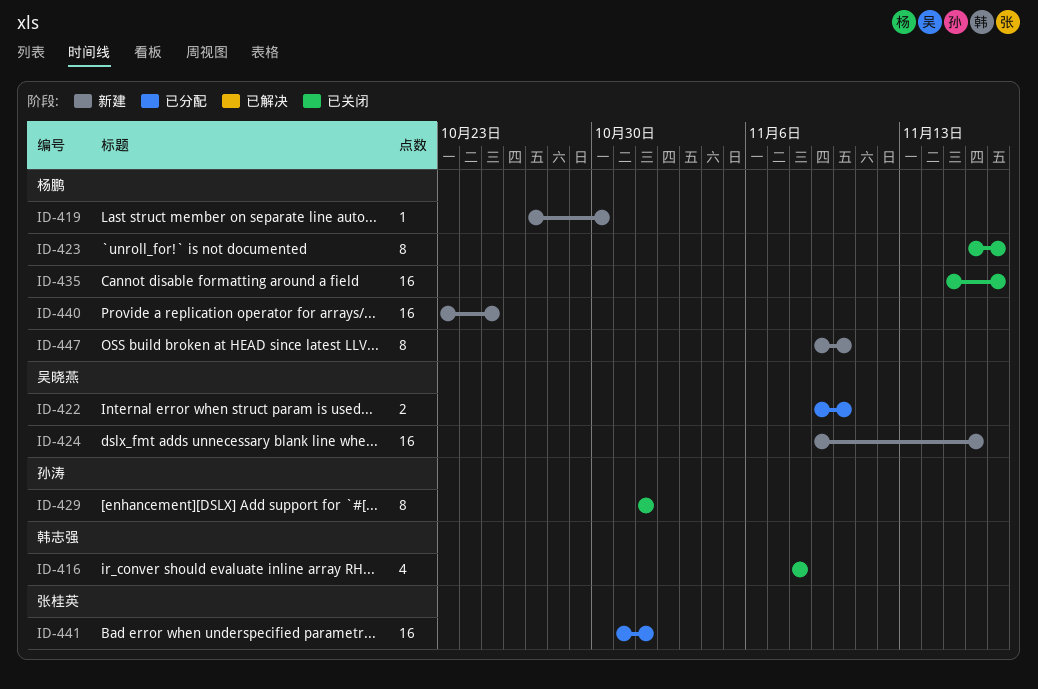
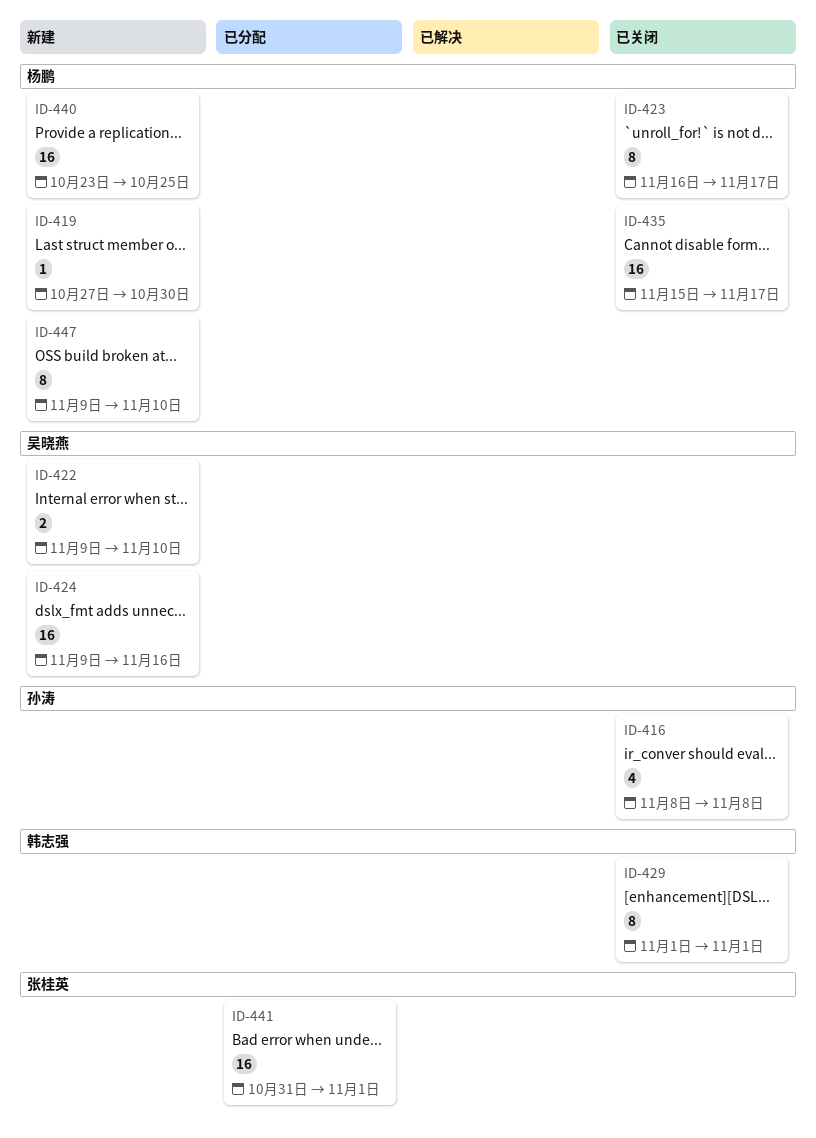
ID-416, owner: 韩志强 -> 孙涛
ID-422, status: 已分配 -> 新建
ID-429, owner: 孙涛 -> 韩志强

